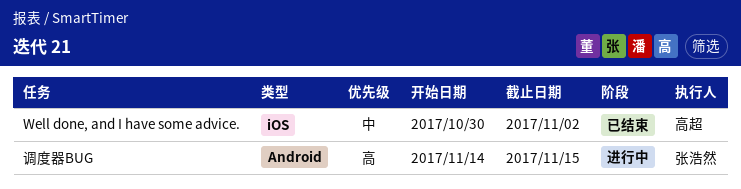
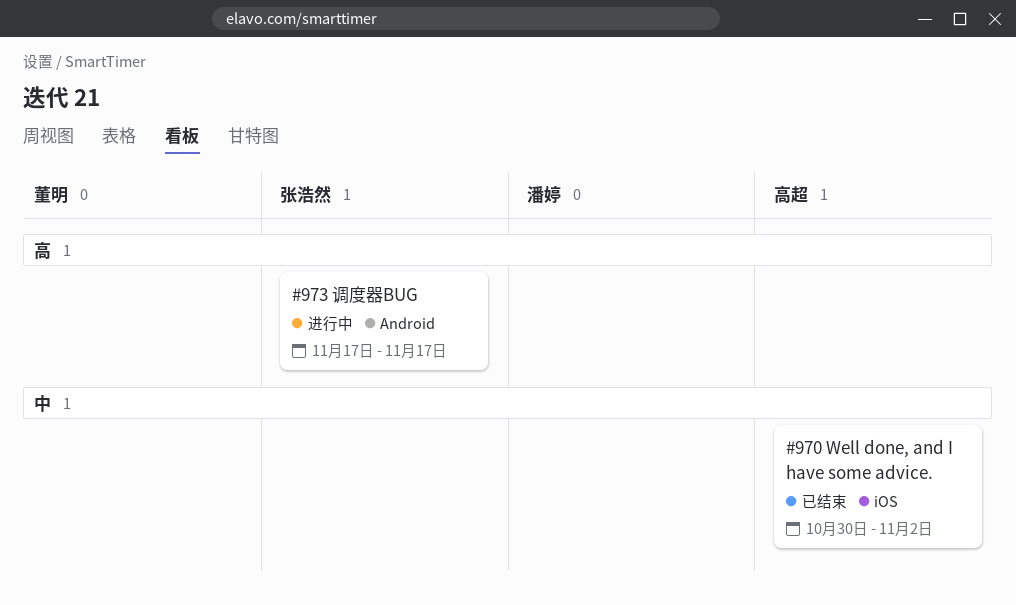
调度器BUG, start: Nov 14 -> Nov 17
调度器BUG, due: Nov 15 -> Nov 17

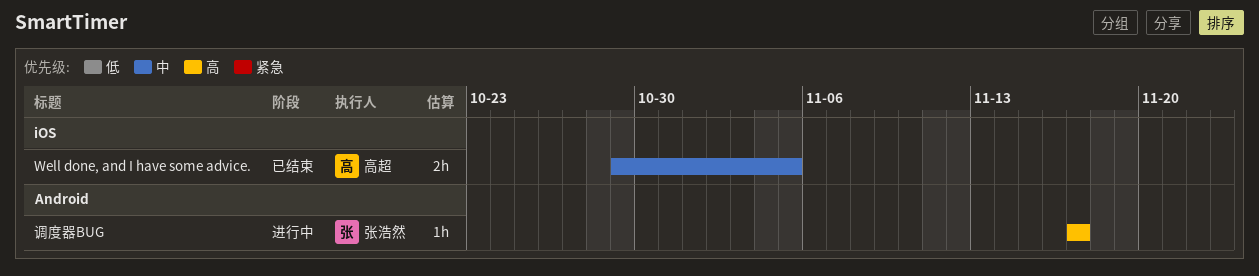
Well done, and I have some advice., start: Oct 30 -> Oct 29
Well done, and I have some advice., due: Nov 2 -> Nov 5

